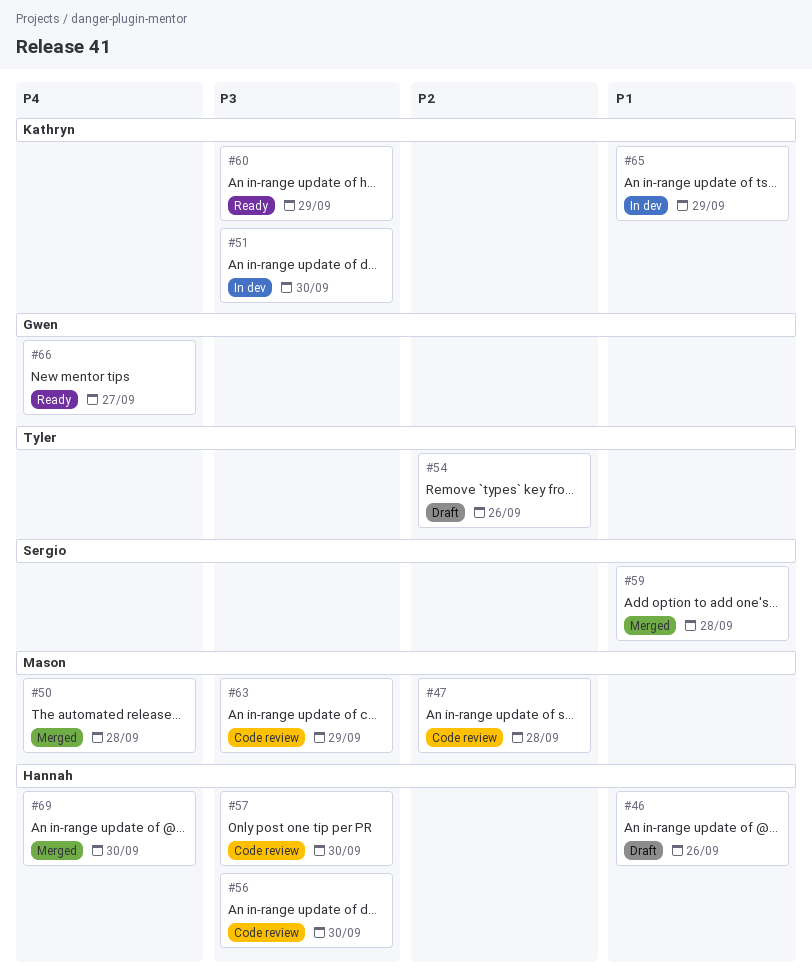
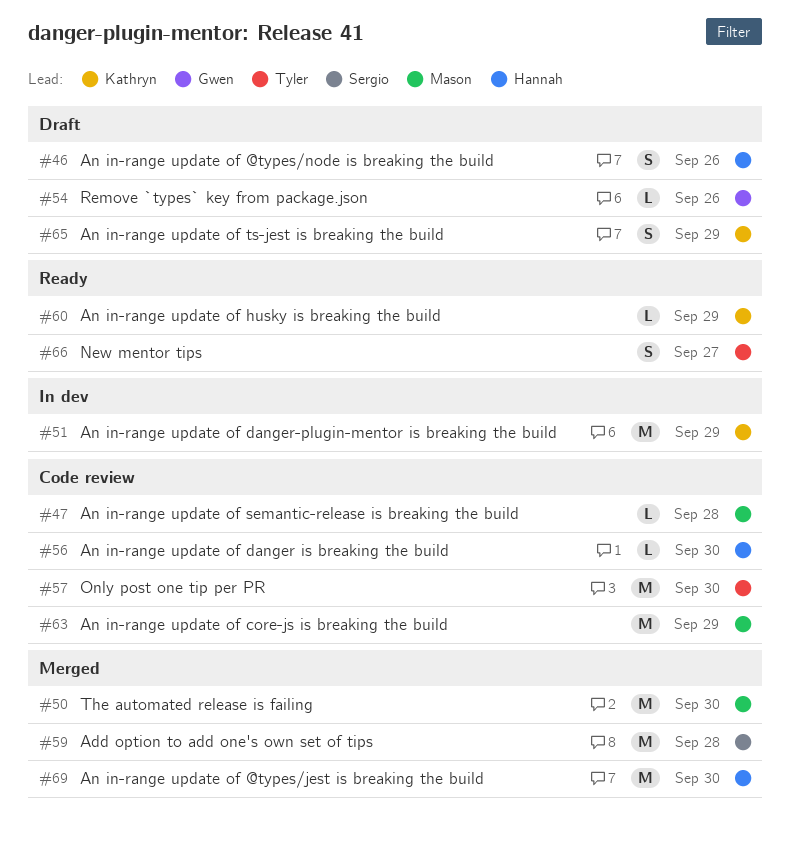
#50, due: Sep 28 -> Sep 30
#51, due: Sep 30 -> Sep 29
#54, owner: Tyler -> Gwen
#57, owner: Hannah -> Tyler
#65, status: In dev -> Draft
#66, owner: Gwen -> Tyler

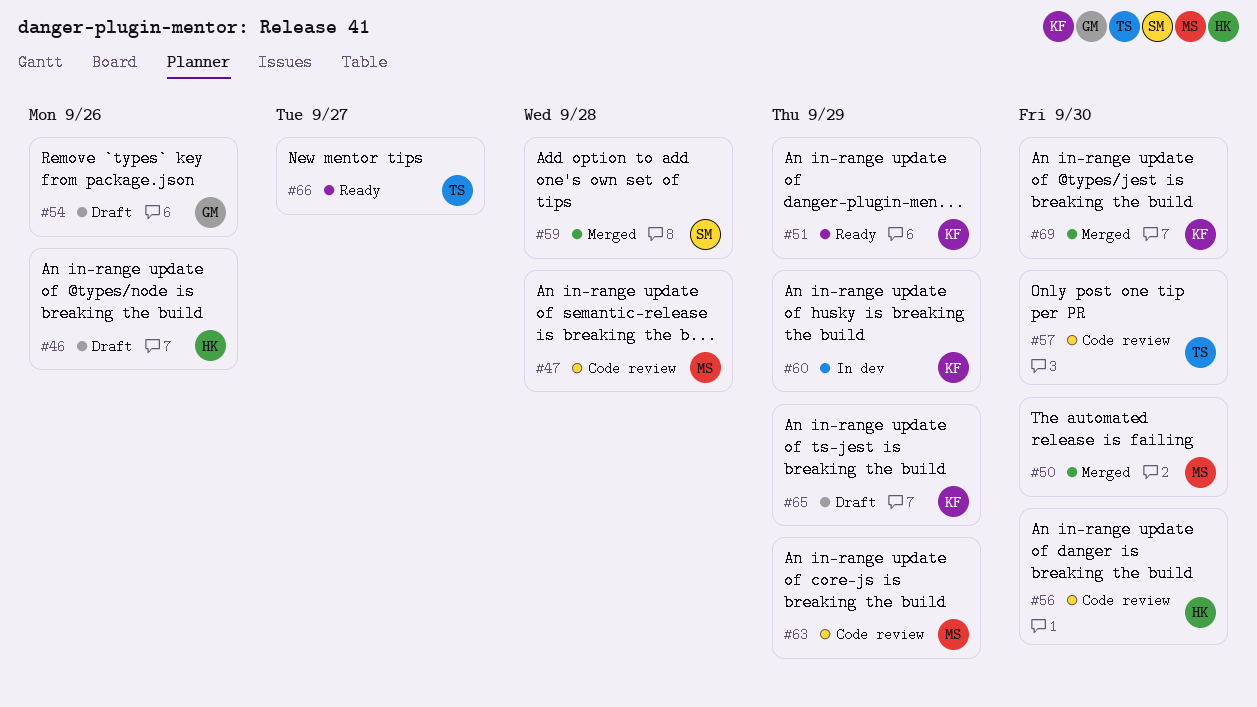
#51, status: In dev -> Ready
#60, status: Ready -> In dev
#69, owner: Hannah -> Kathryn

